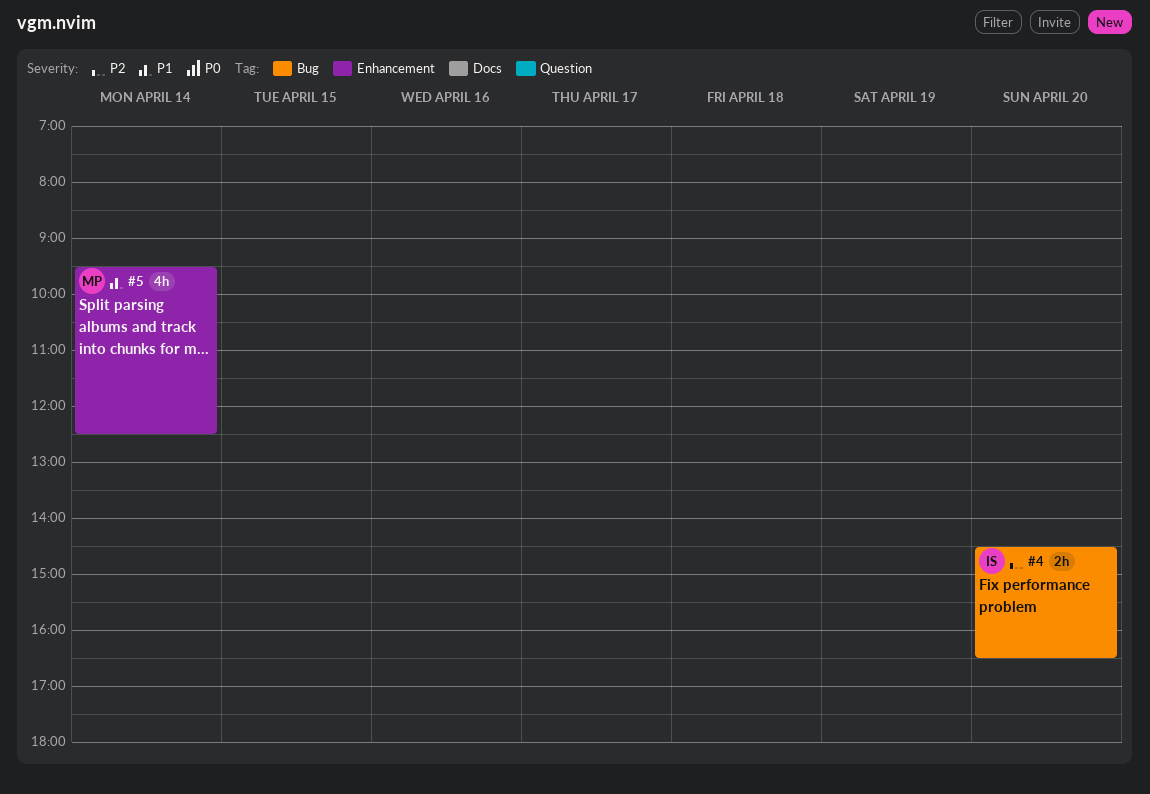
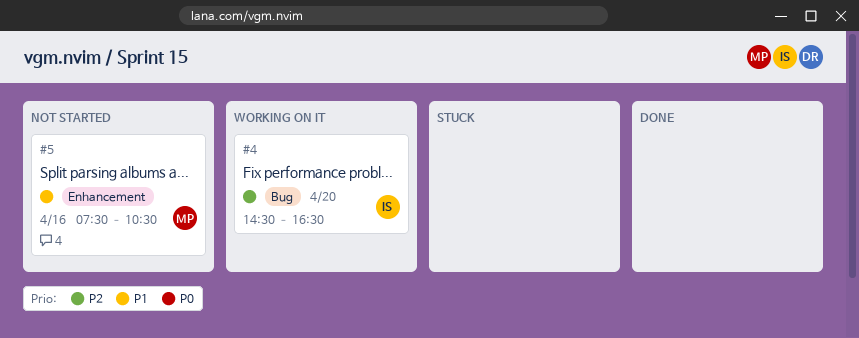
#5, day: Apr 14 -> Apr 16
#5, begins: 09:30 -> 07:30
#5, ends: 12:30 -> 10:30

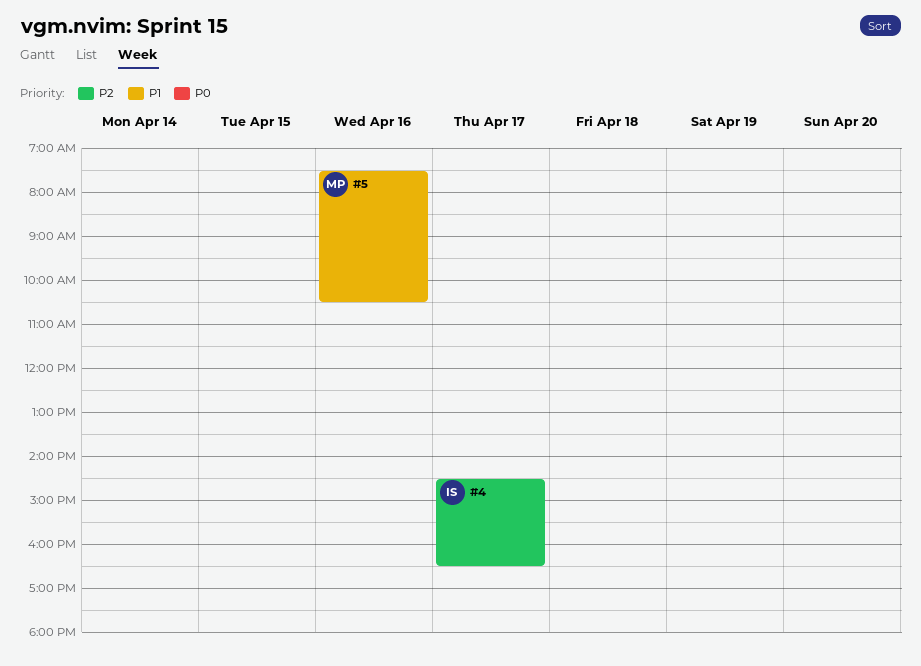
#4, day: Apr 20 -> Apr 17

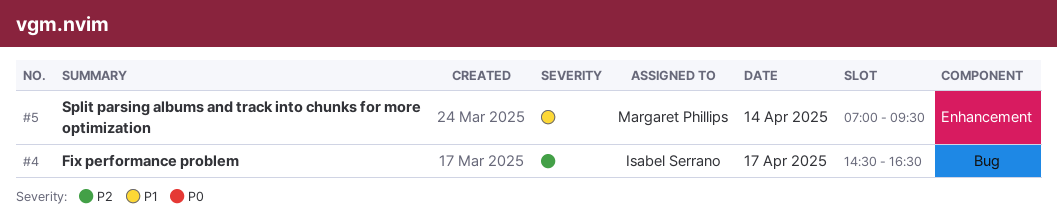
#5, day: Apr 16 -> Apr 14
#5, begins: 07:30 -> 07:00
#5, ends: 10:30 -> 09:30

